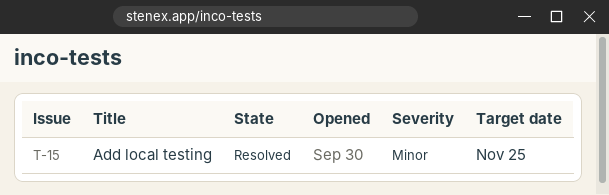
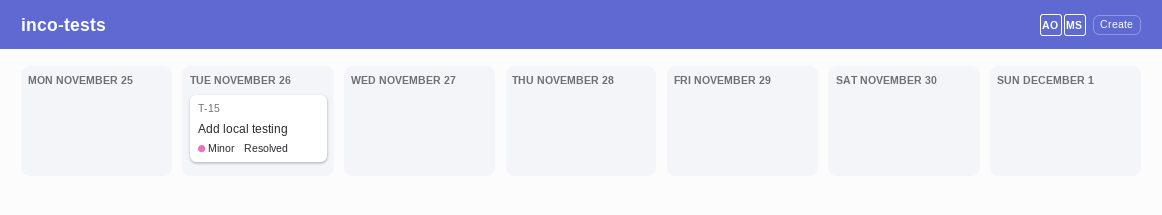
T-15, due: Nov 25 -> Nov 26

